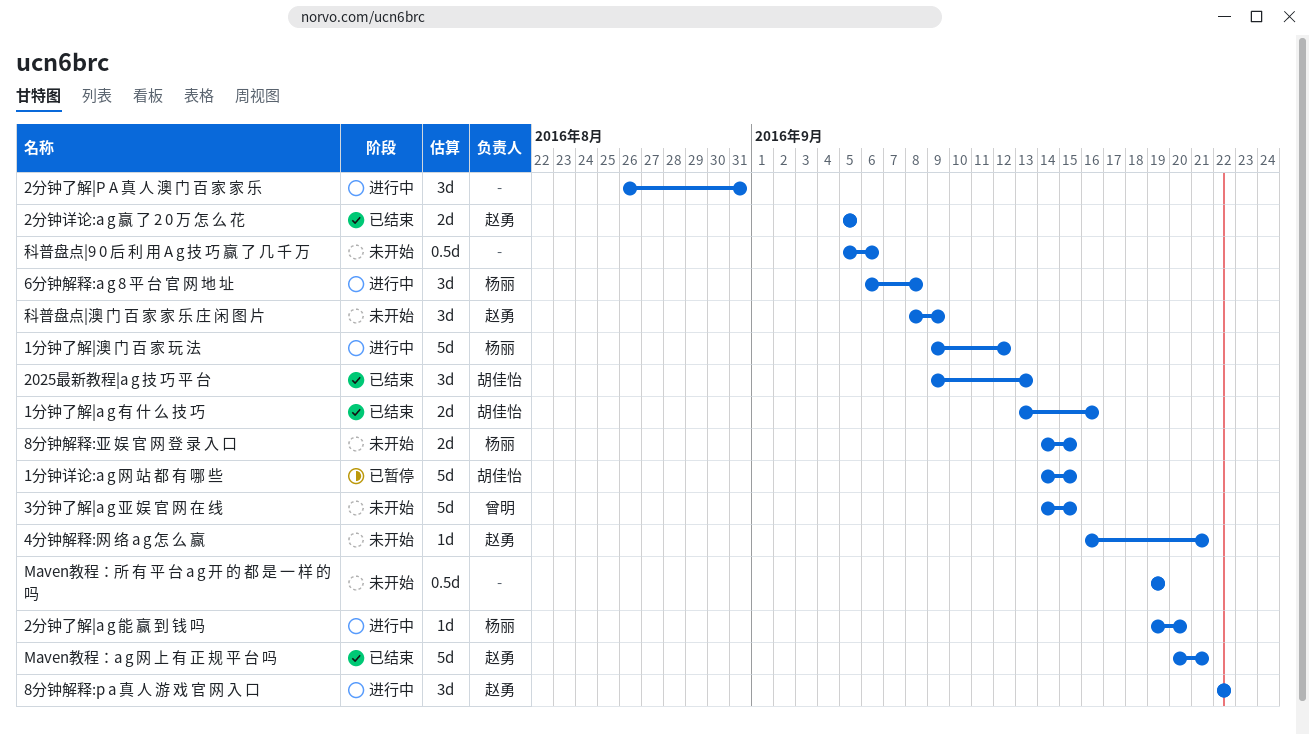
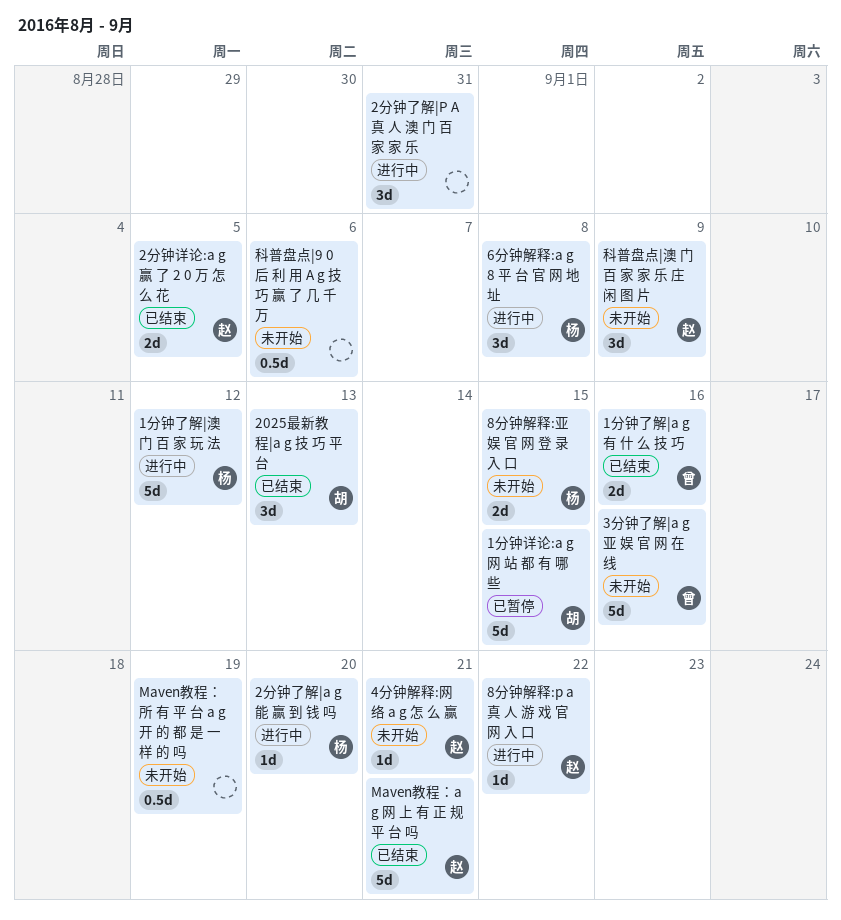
1分钟了解|a g 有 什 么 技 巧, owner: 胡佳怡 -> 曾明
3分钟了解|a g 亚 娱 官 网 在 线, due: Sep 15 -> Sep 16
8分钟解释:p a 真 人 游 戏 官 网 入 口, estimate: 3d -> 1d

